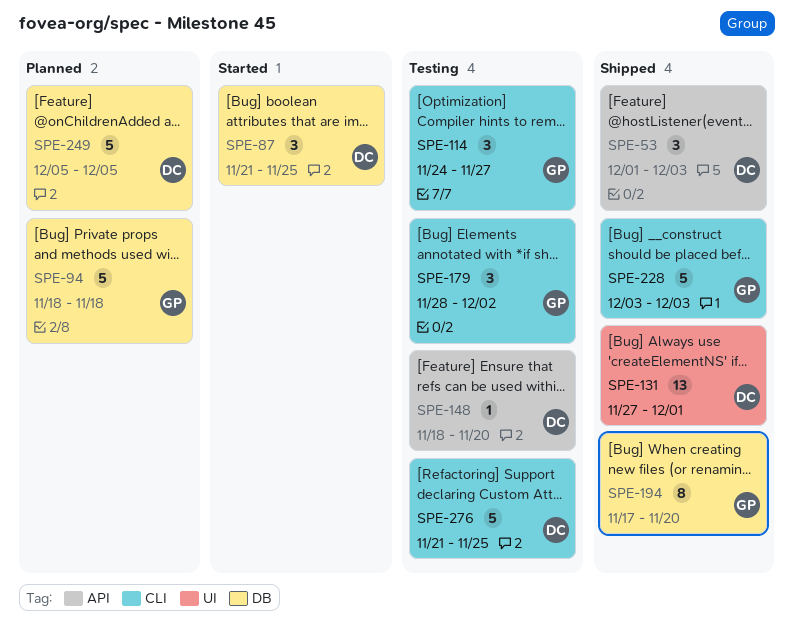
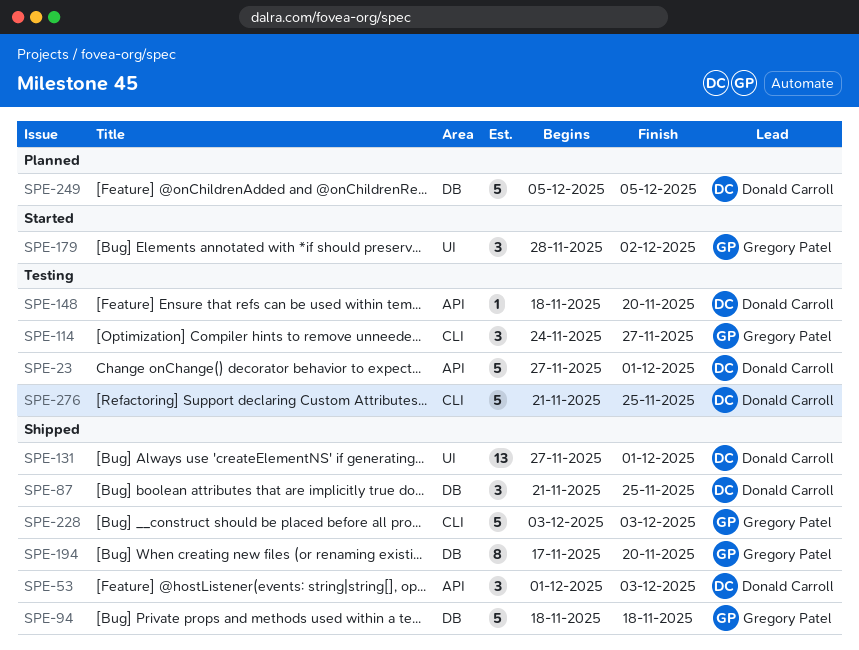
SPE-23: none -> present
SPE-87, status: Started -> Shipped
SPE-94, status: Planned -> Shipped
SPE-179, status: Testing -> Started
SPE-179, label: CLI -> UI

